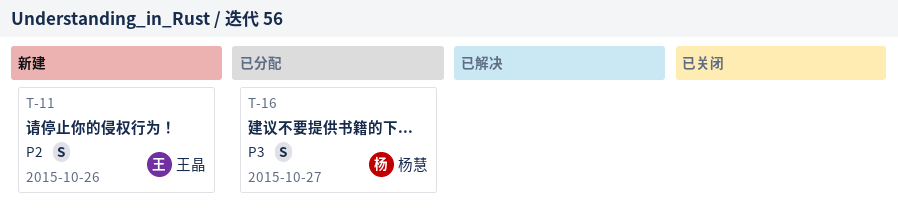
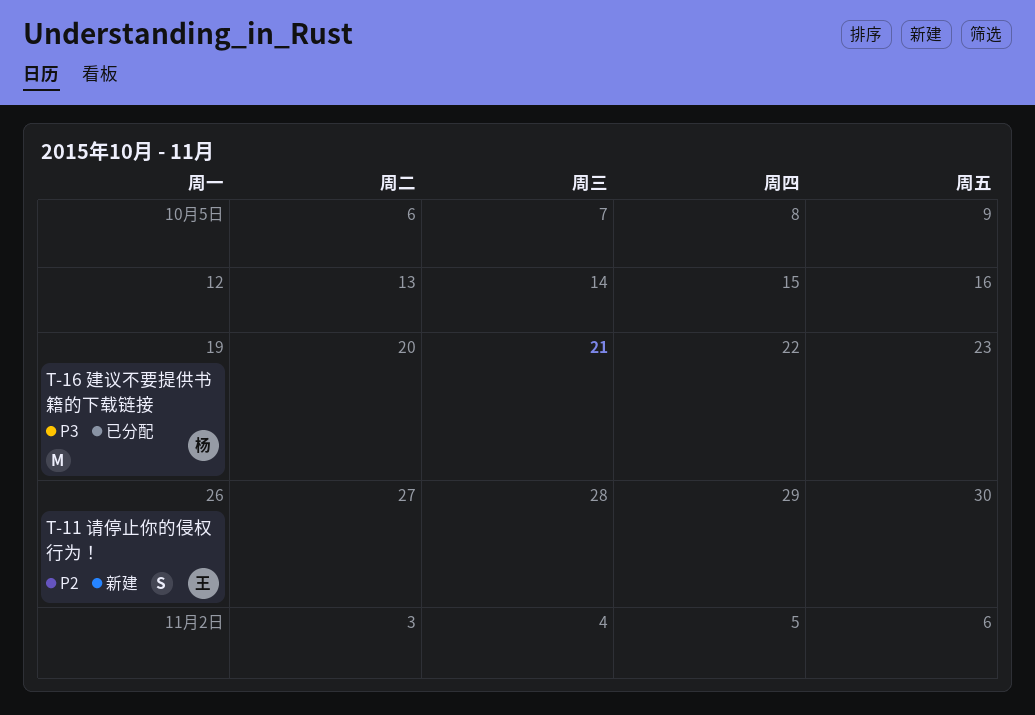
T-16, estimate: S -> M
T-16, due: Oct 27 -> Oct 19

